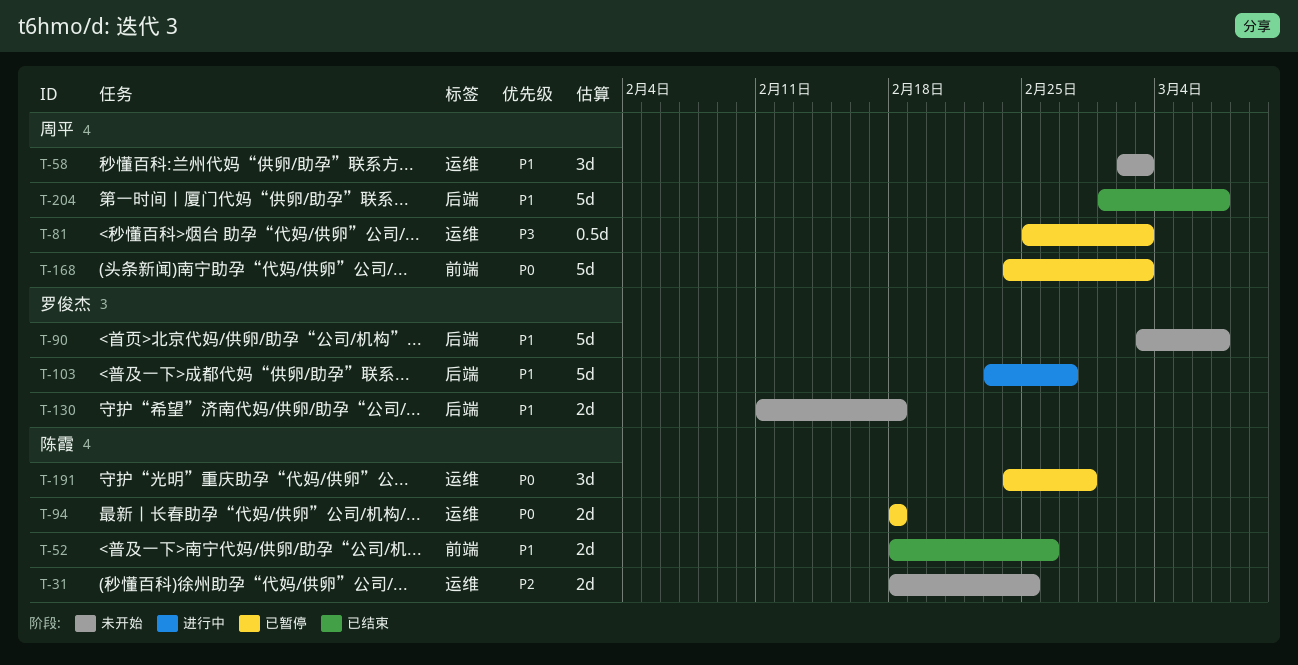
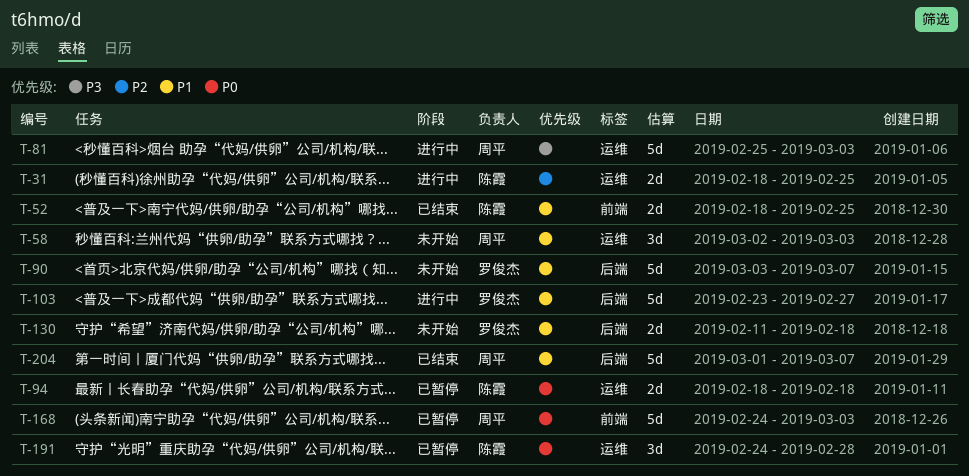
T-31, status: 未开始 -> 进行中
T-52, due: Feb 26 -> Feb 25
T-81, status: 已暂停 -> 进行中
T-81, estimate: 0.5d -> 5d

